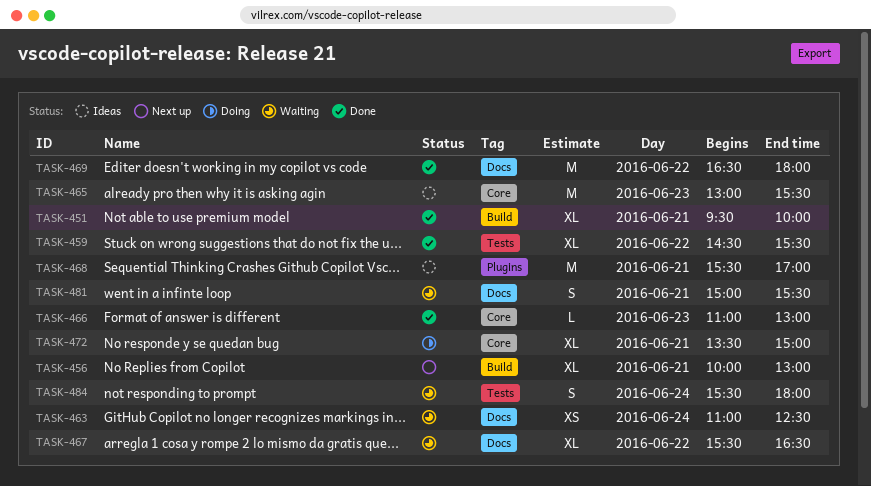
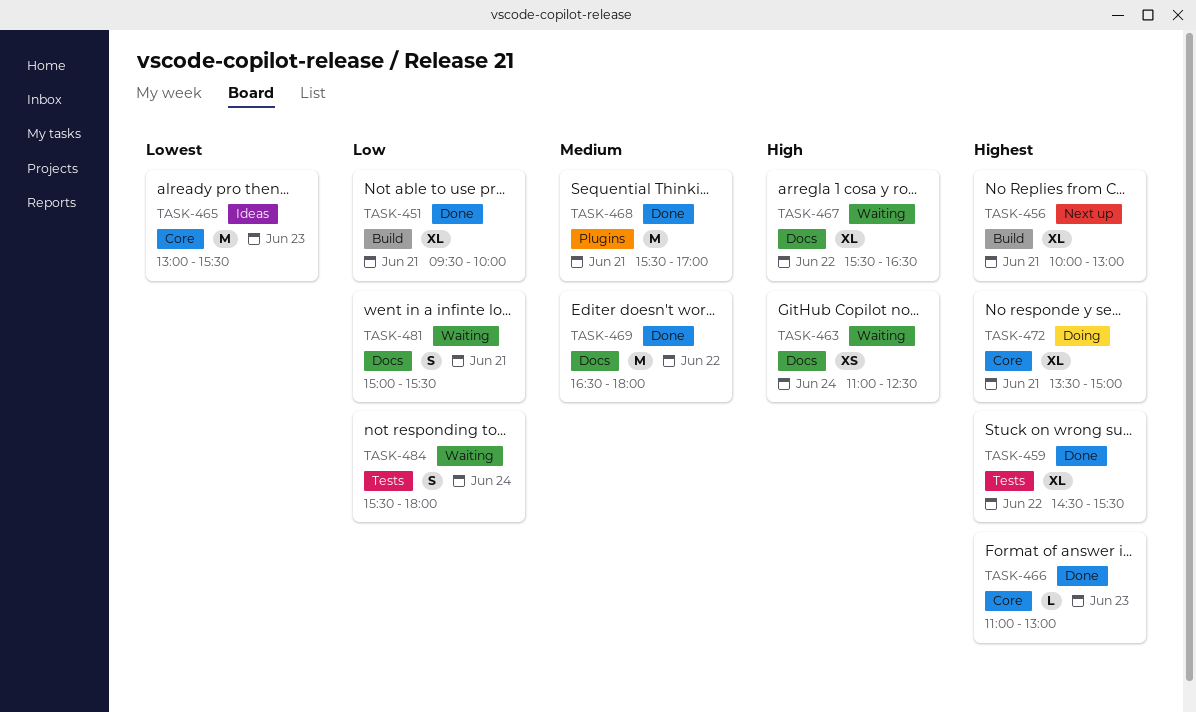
TASK-468, status: Ideas -> Done

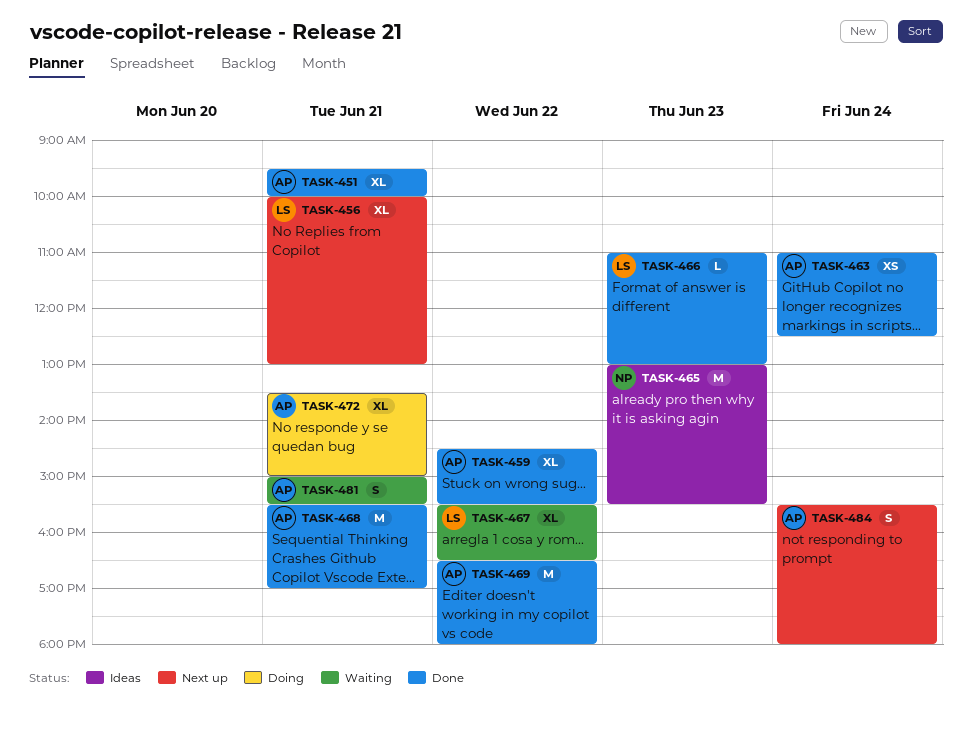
TASK-463, status: Waiting -> Done
TASK-484, status: Waiting -> Next up

